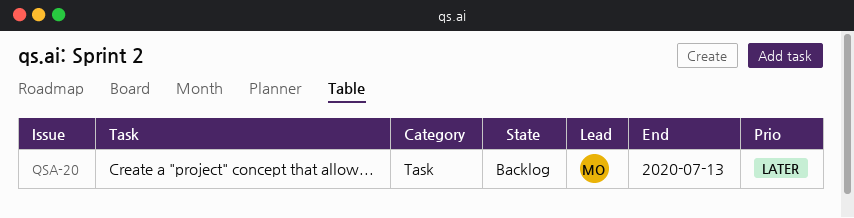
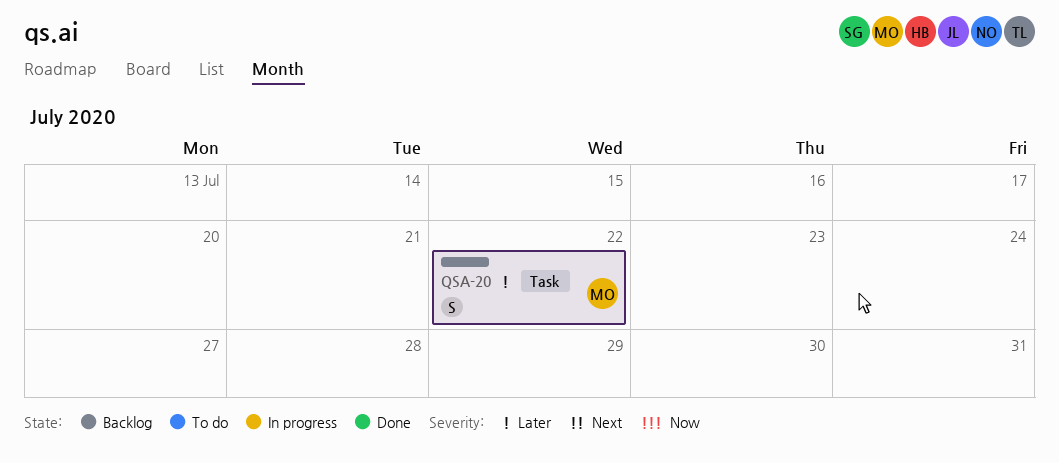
QSA-20, due: Jul 13 -> Jul 22

